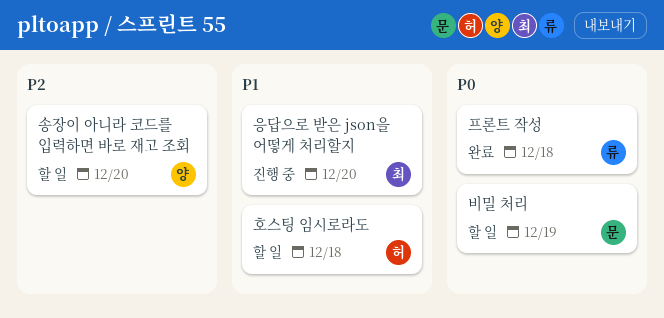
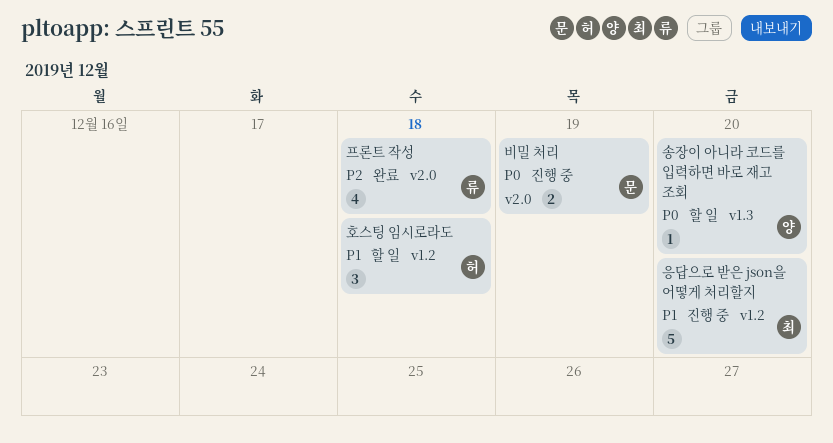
비밀 처리, status: 할 일 -> 진행 중
송장이 아니라 코드를 입력하면 바로 재고 조회, priority: P2 -> P0
프론트 작성, priority: P0 -> P2

